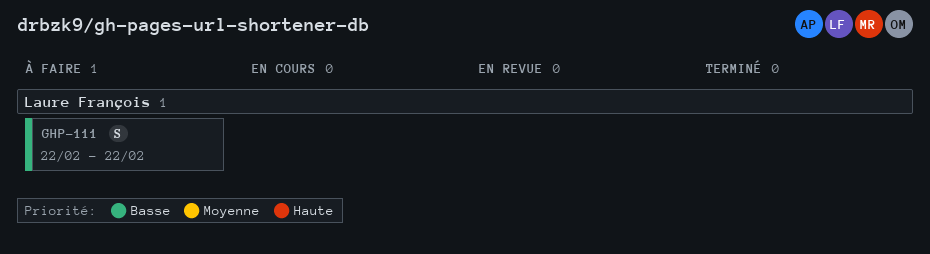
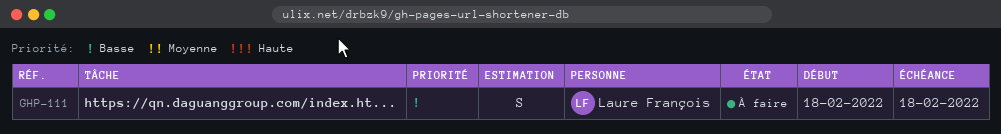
GHP-111, start: Feb 22 -> Feb 18
GHP-111, due: Feb 22 -> Feb 18

